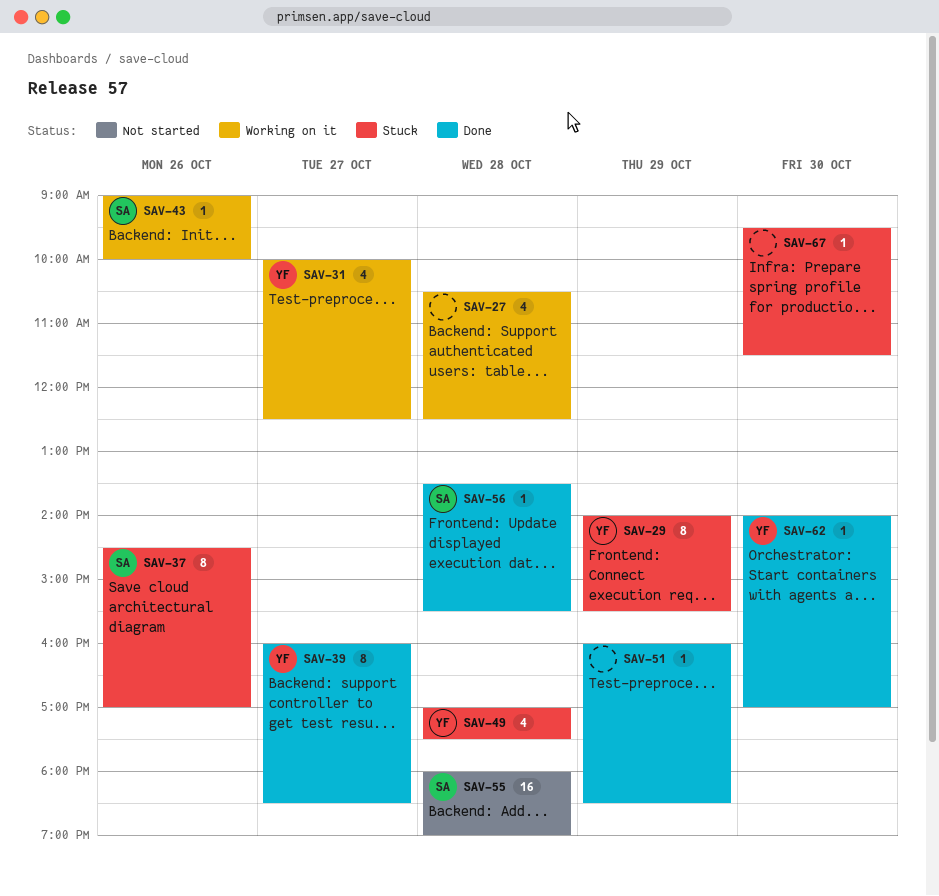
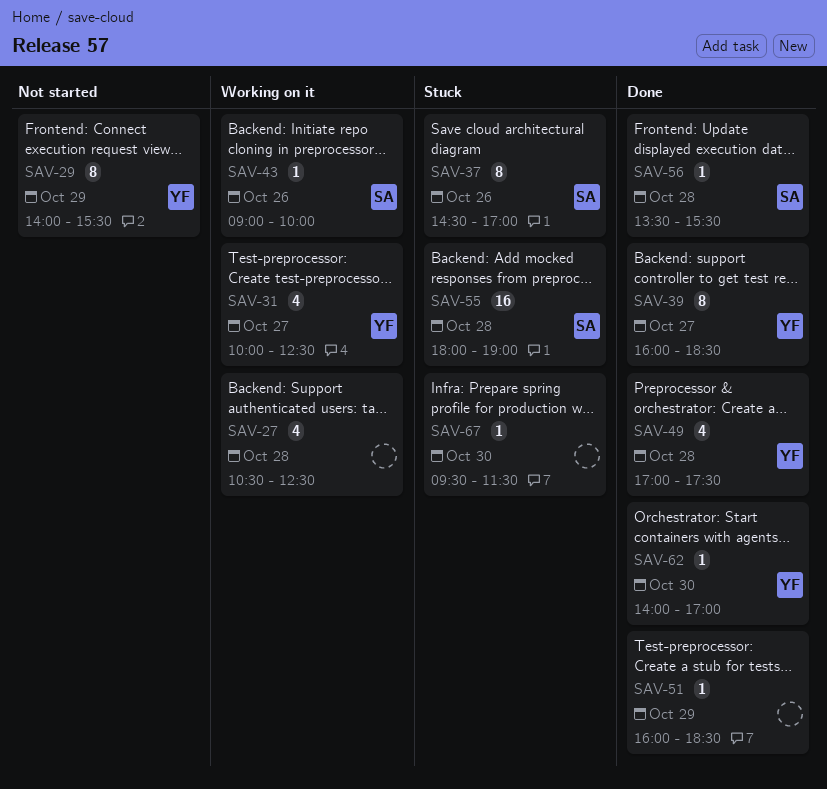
SAV-29, status: Stuck -> Not started
SAV-49, status: Stuck -> Done
SAV-55, status: Not started -> Stuck

